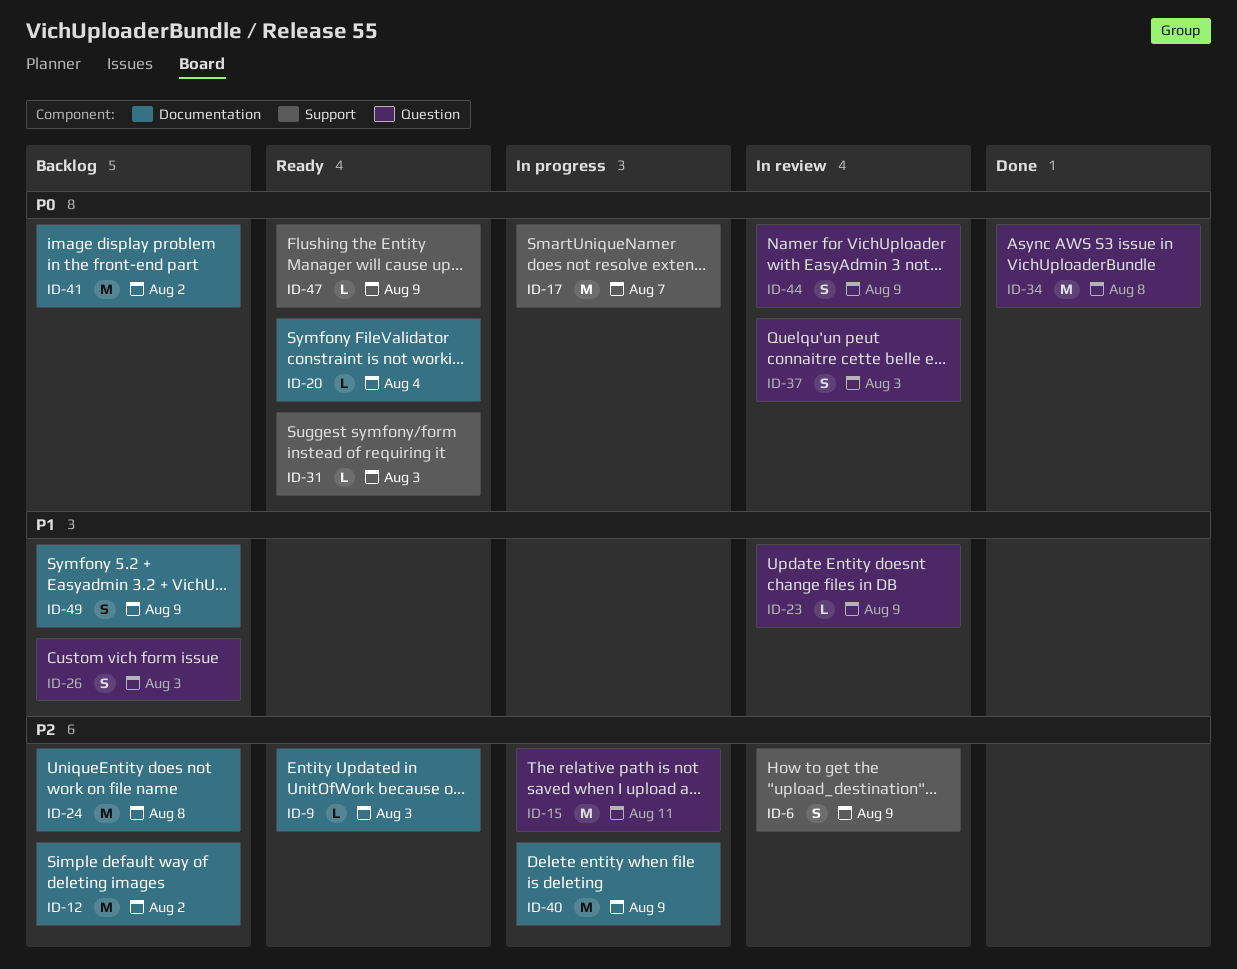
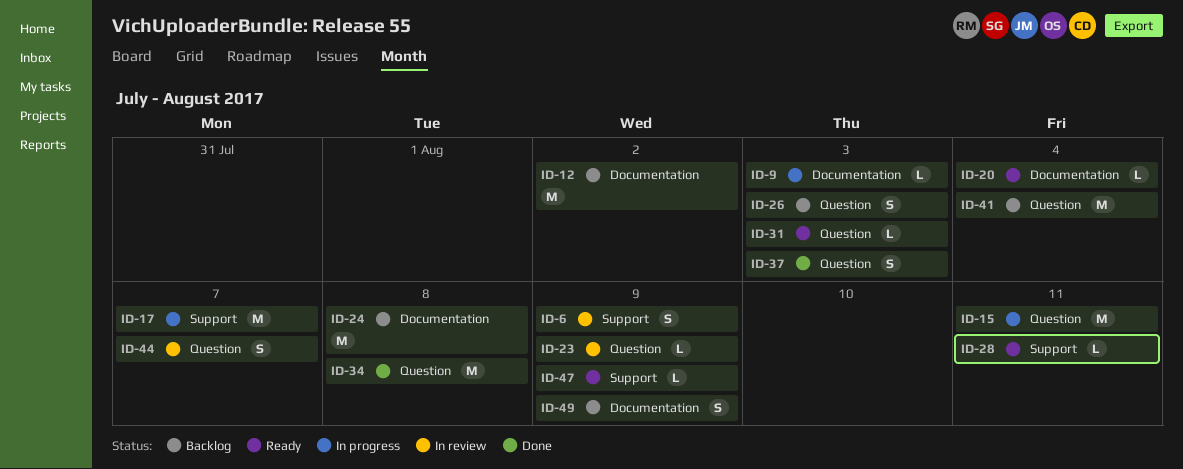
ID-9, status: Ready -> In progress
ID-28: none -> present
ID-31, label: Support -> Question
ID-37, status: In review -> Done
ID-40: present -> none
ID-41, label: Documentation -> Question
ID-41, due: Aug 2 -> Aug 4
ID-44, due: Aug 9 -> Aug 7

